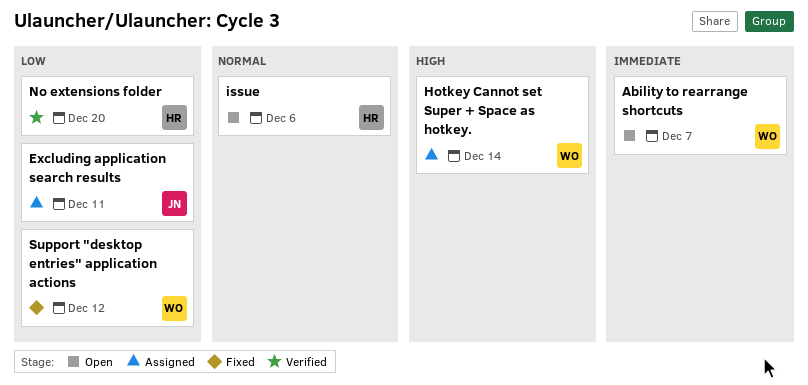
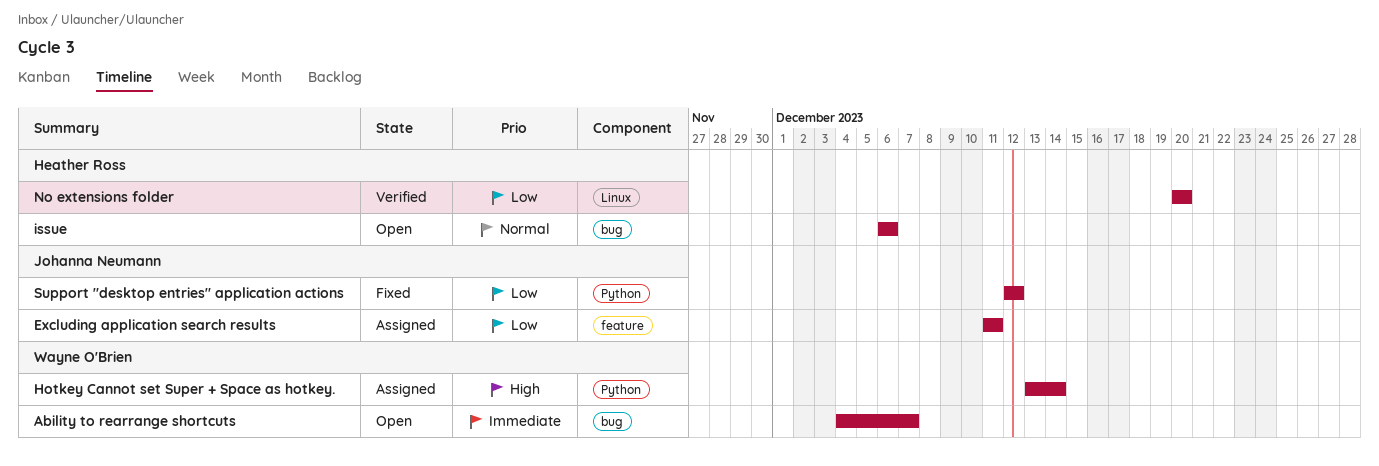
Support "desktop entries" application actions, owner: Wayne O'Brien -> Johanna Neumann

